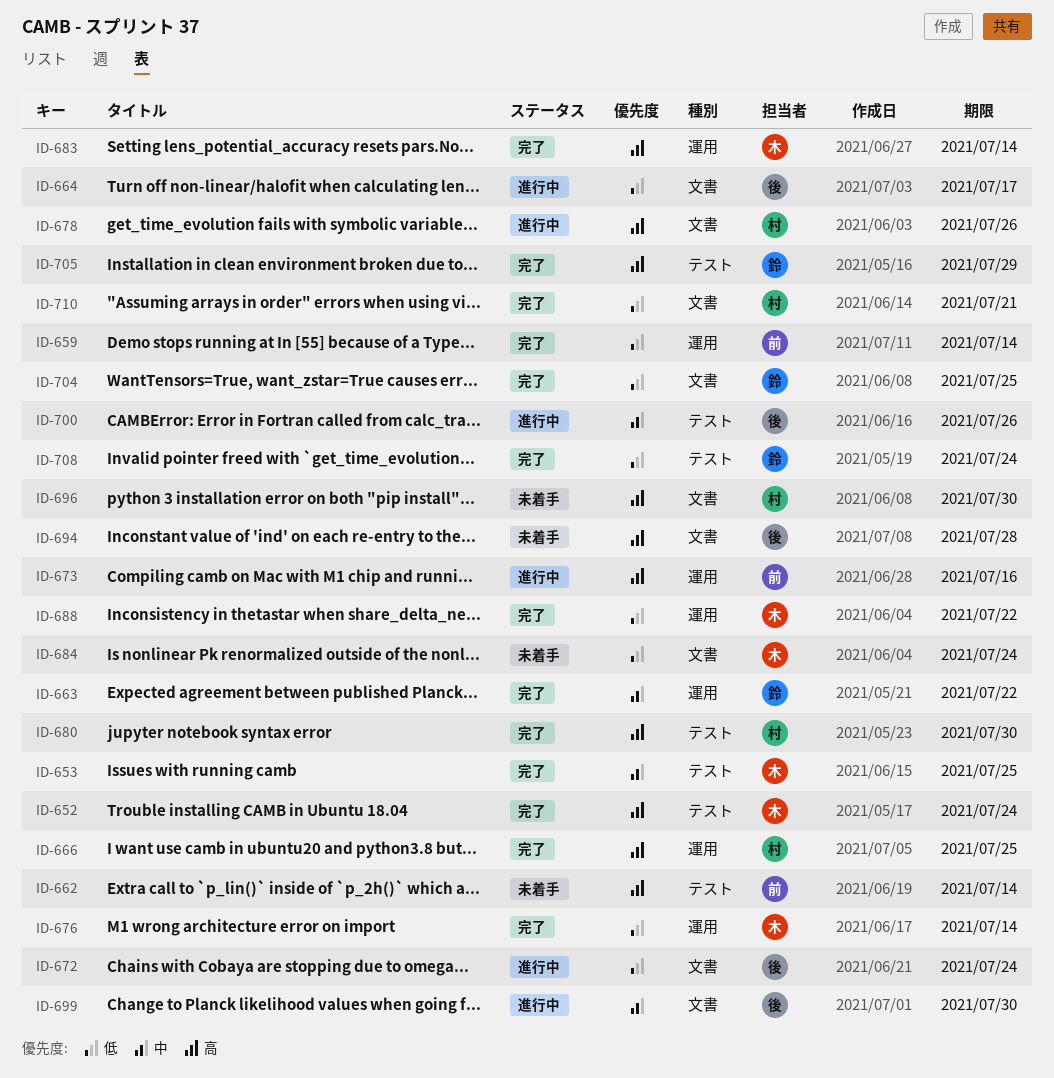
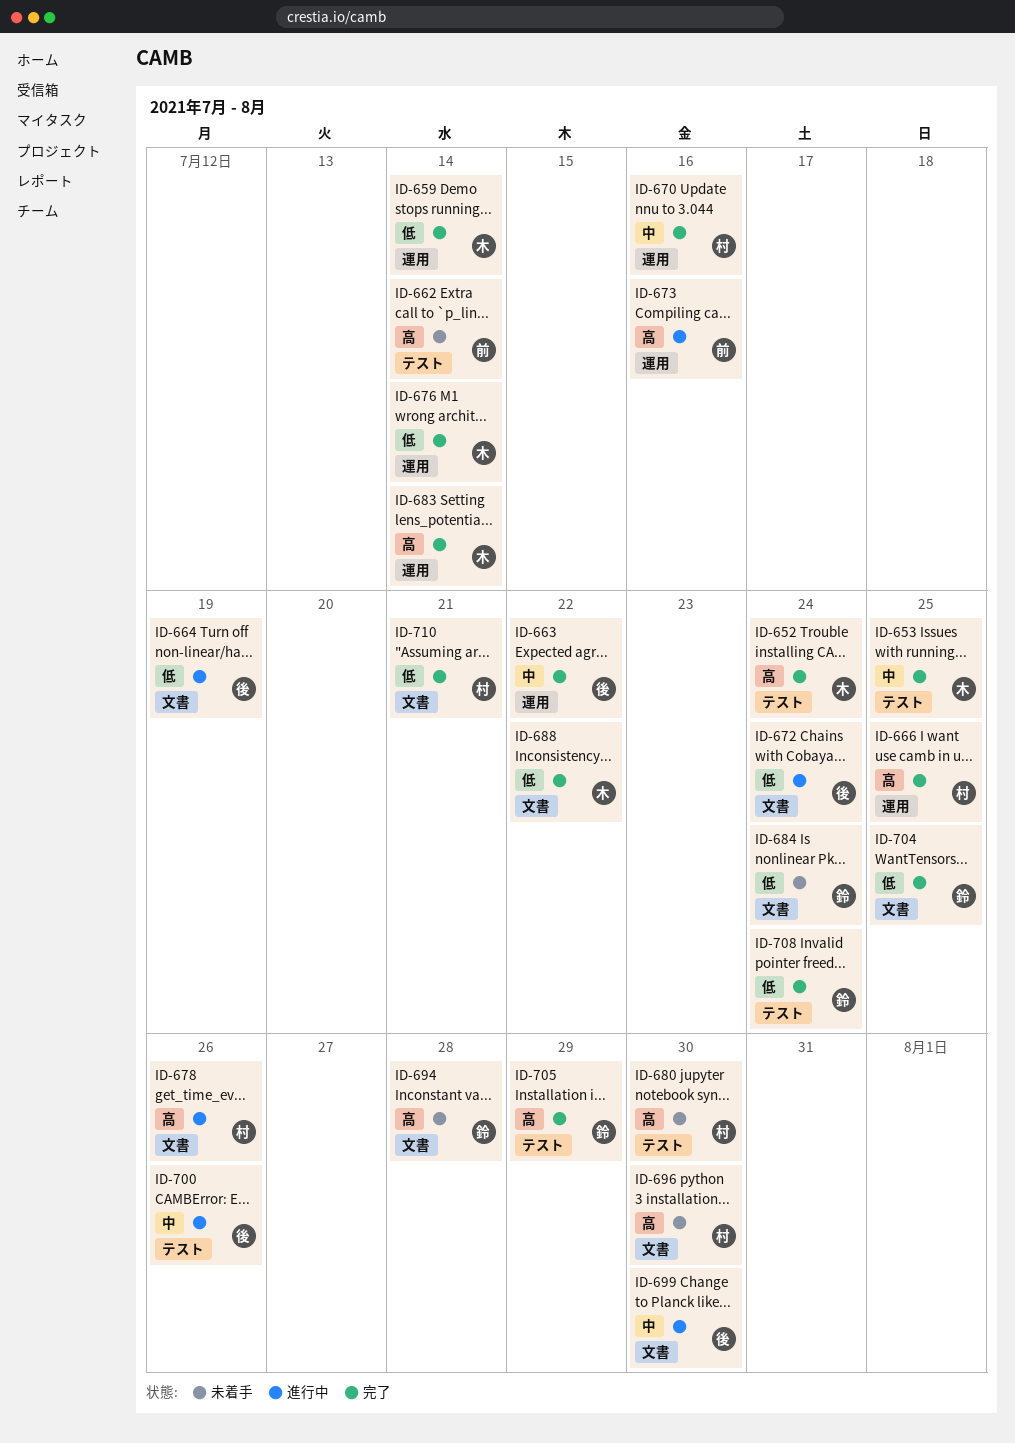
ID-659, owner: 前 -> 木
ID-663, owner: 鈴 -> 後
ID-664, due: Jul 17 -> Jul 19
ID-670: none -> present
ID-680, status: 完了 -> 未着手
ID-684, owner: 木 -> 鈴
ID-688, label: 運用 -> 文書
ID-694, owner: 後 -> 鈴

